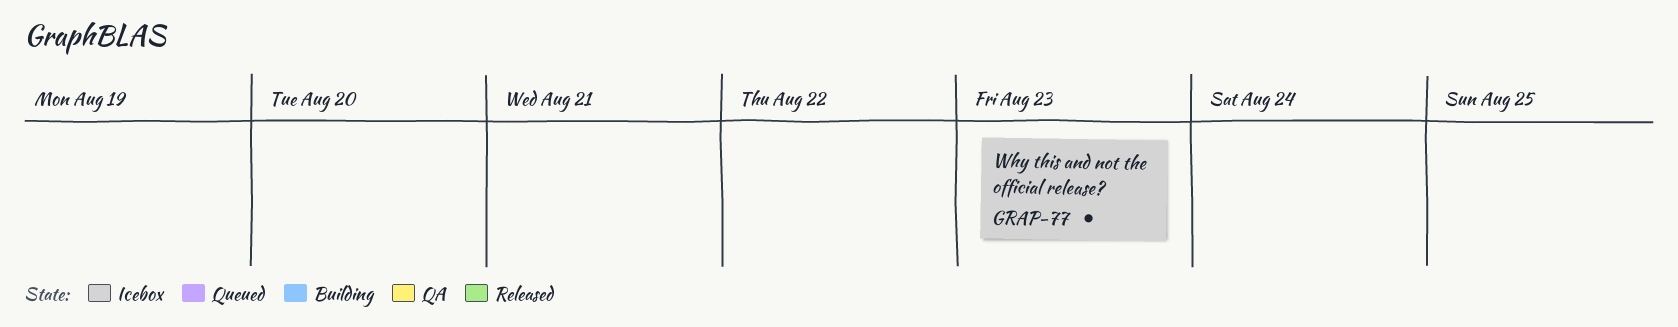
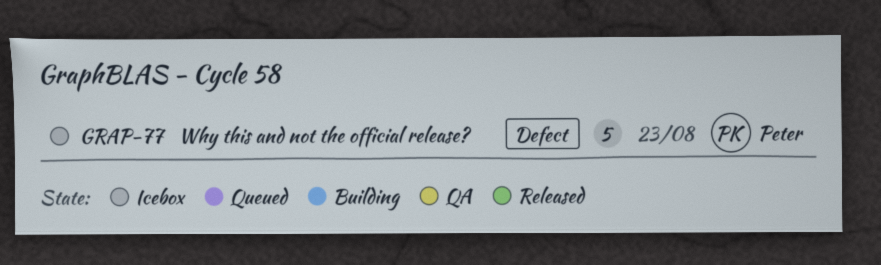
GRAP-77, estimate: 1 -> 5

